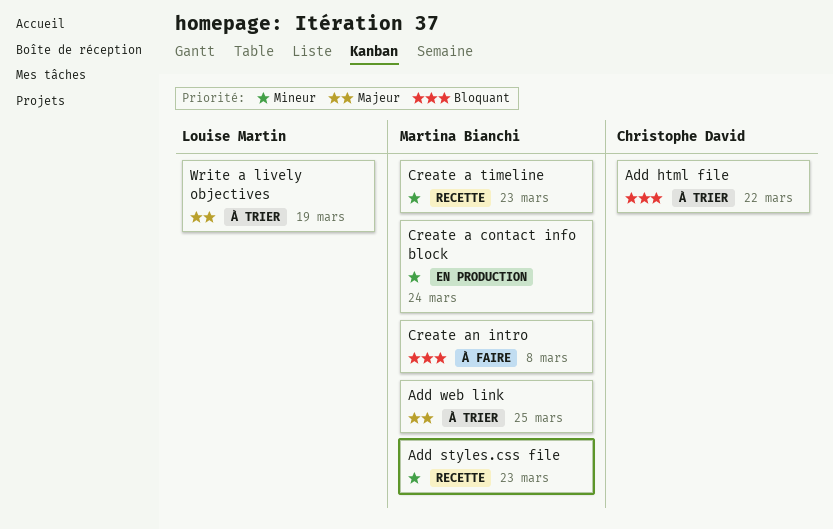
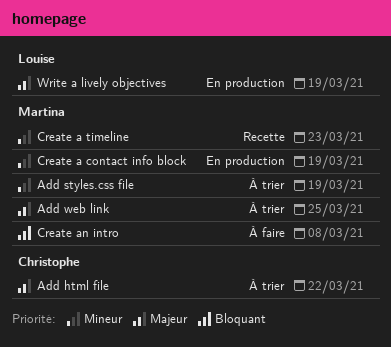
Add html file, priority: Bloquant -> Majeur
Add styles.css file, status: Recette -> À trier
Add styles.css file, due: Mar 23 -> Mar 19
Create a contact info block, due: Mar 24 -> Mar 19
Write a lively objectives, status: À trier -> En production

